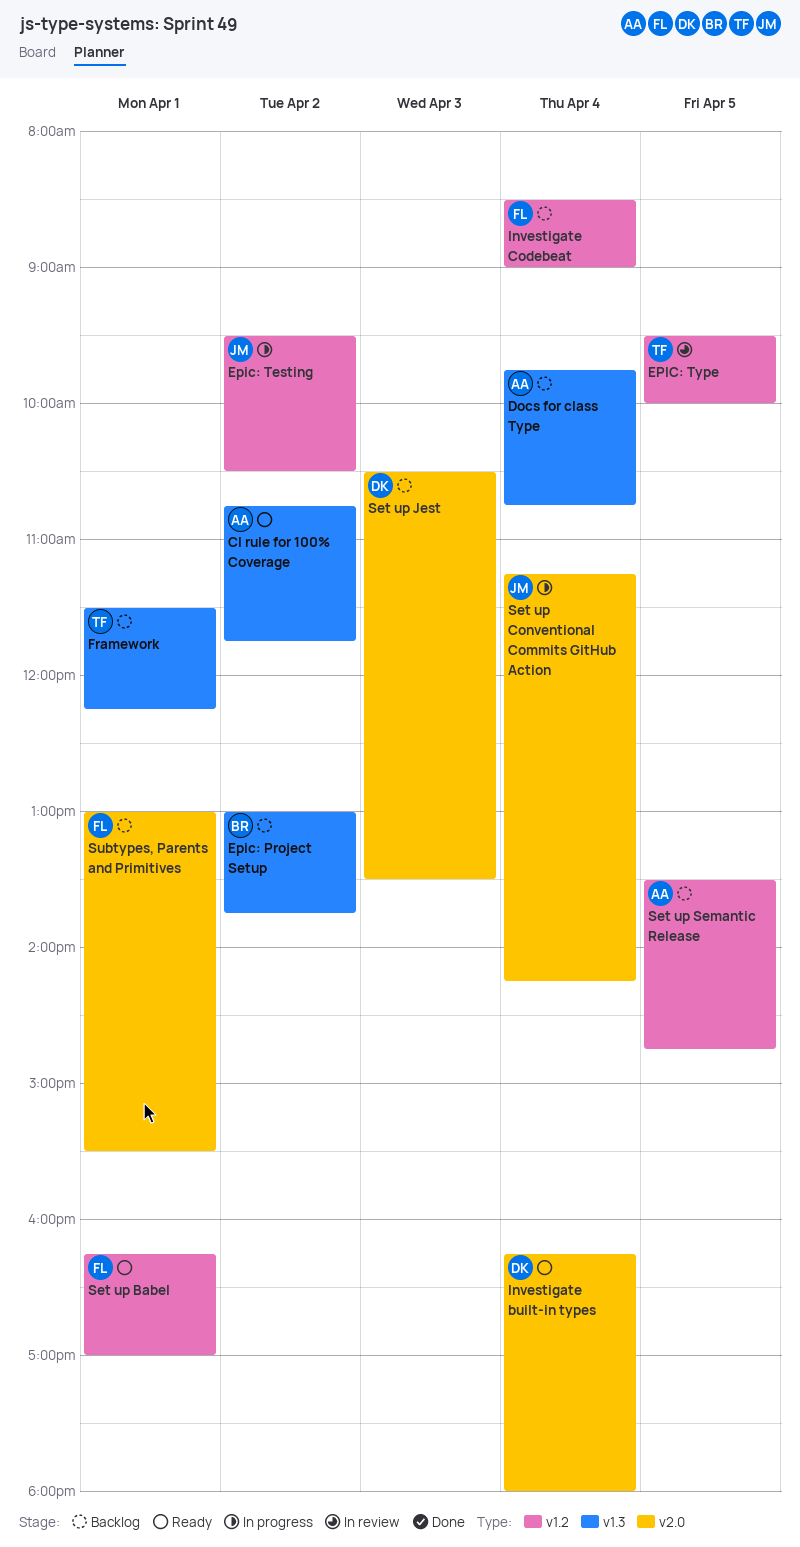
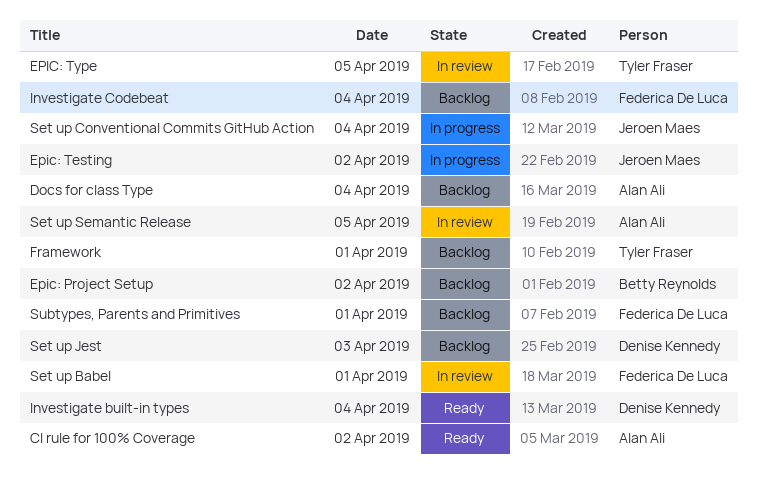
Set up Babel, status: Ready -> In review
Set up Semantic Release, status: Backlog -> In review

